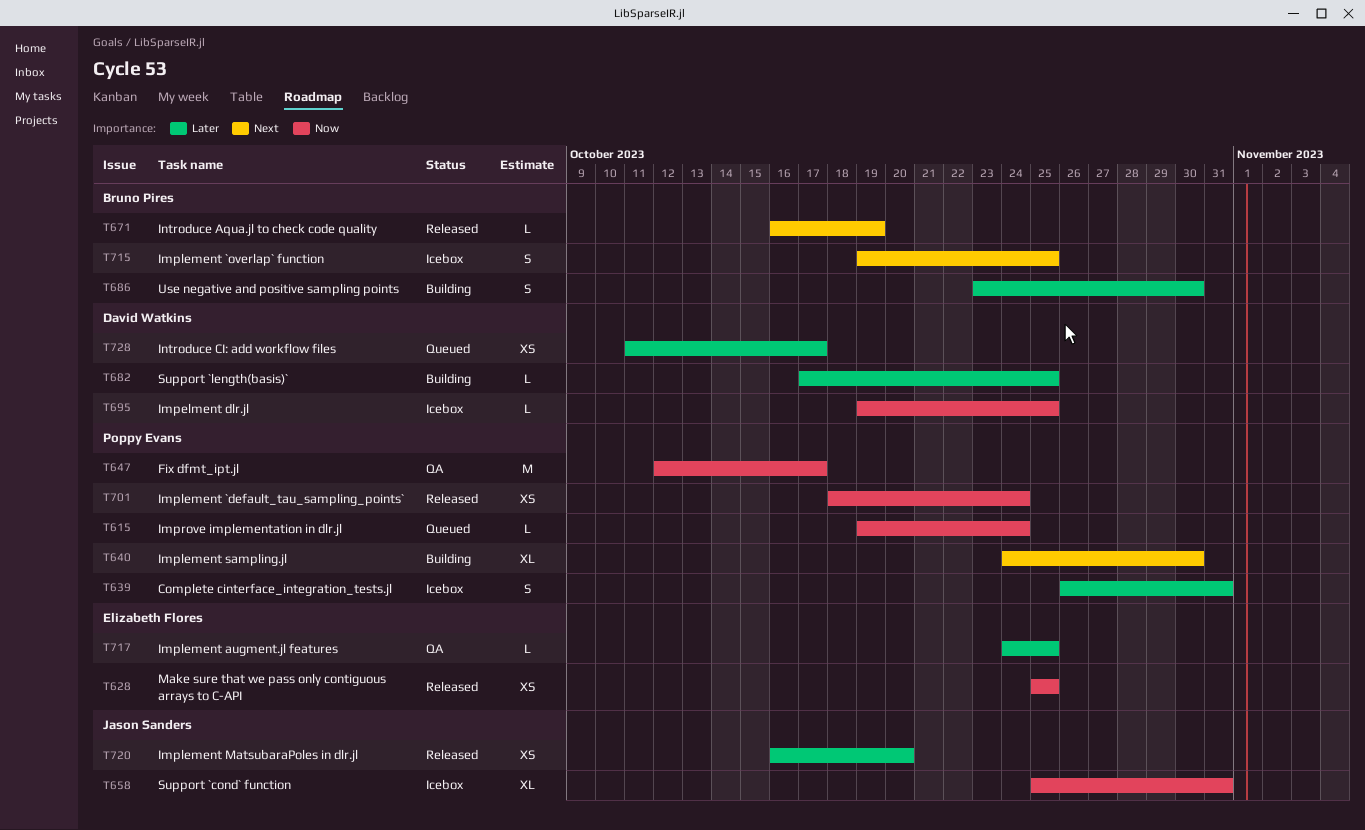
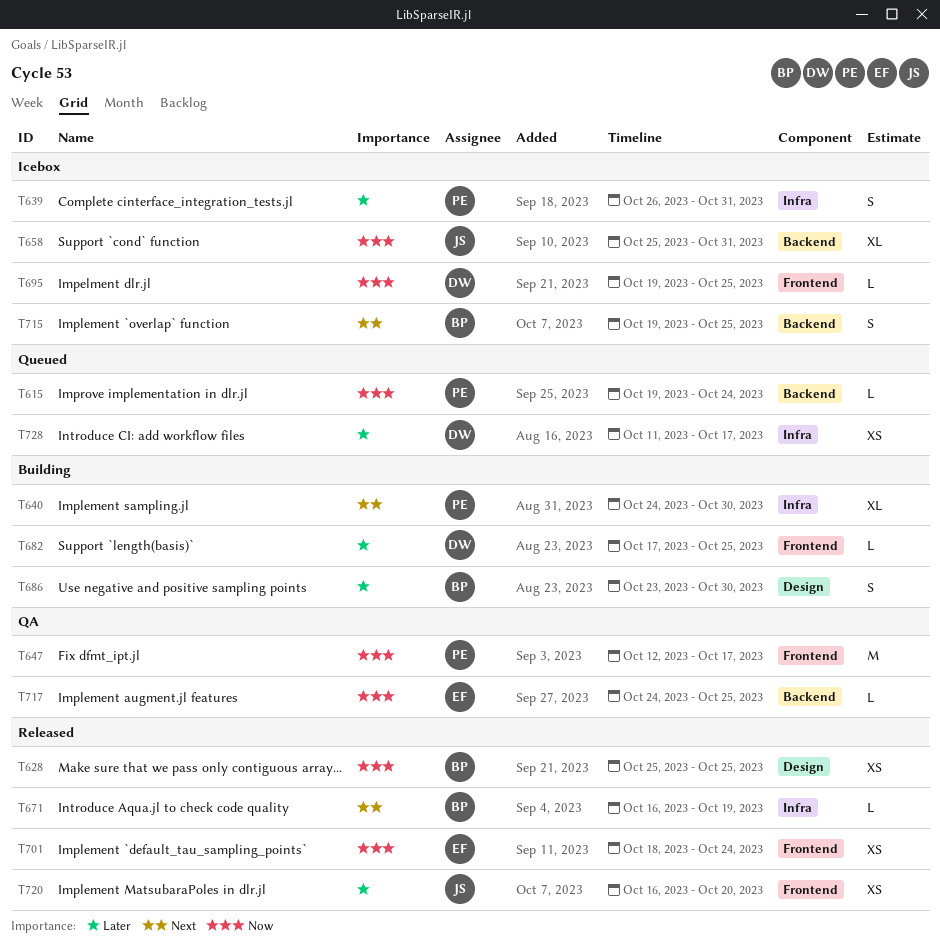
T628, owner: Elizabeth Flores -> Bruno Pires
T701, owner: Poppy Evans -> Elizabeth Flores
T717, priority: Later -> Now

